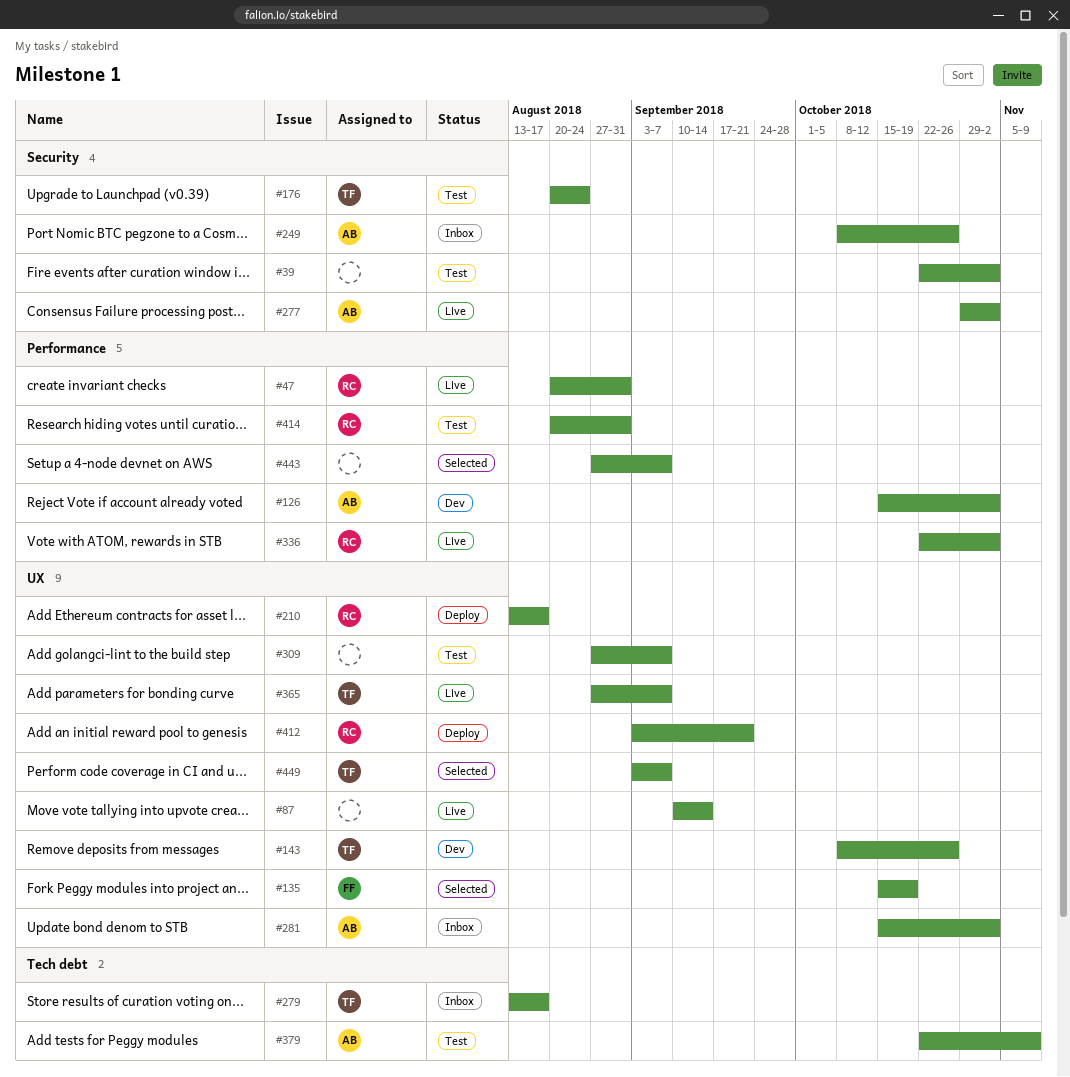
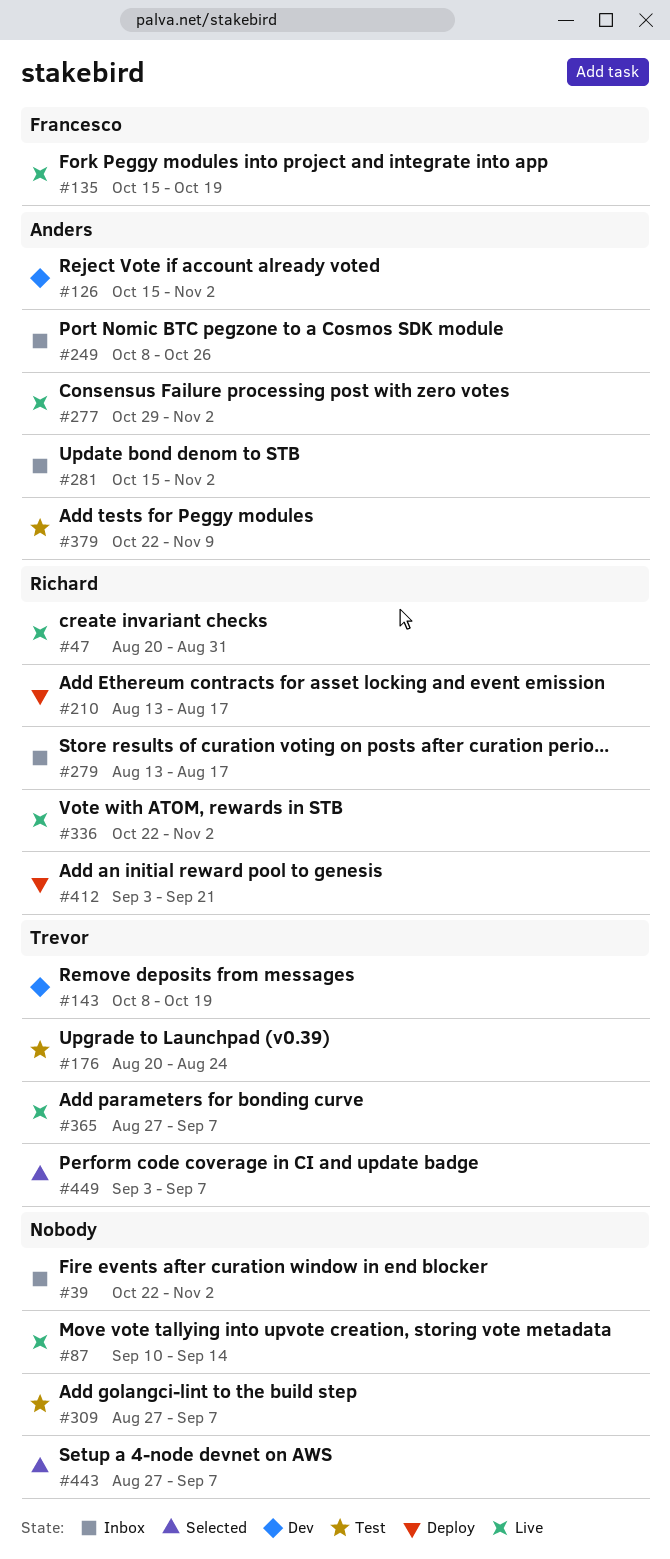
#39, status: Test -> Inbox
#135, status: Selected -> Live
#143, due: Oct 26 -> Oct 19
#279, owner: Trevor -> Richard
#414: present -> none

